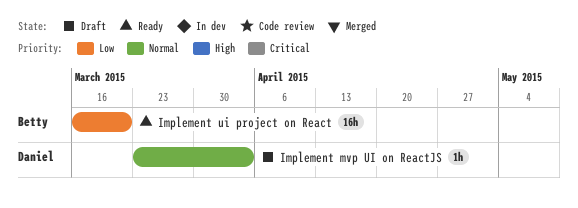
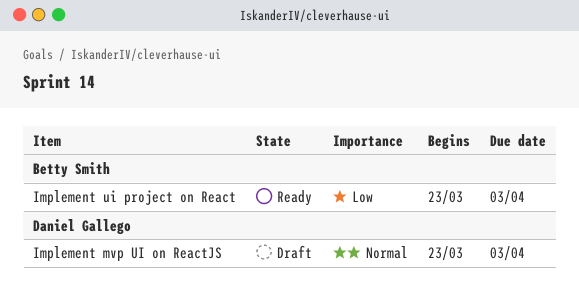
Implement ui project on React, start: Mar 16 -> Mar 23
Implement ui project on React, due: Mar 20 -> Apr 3

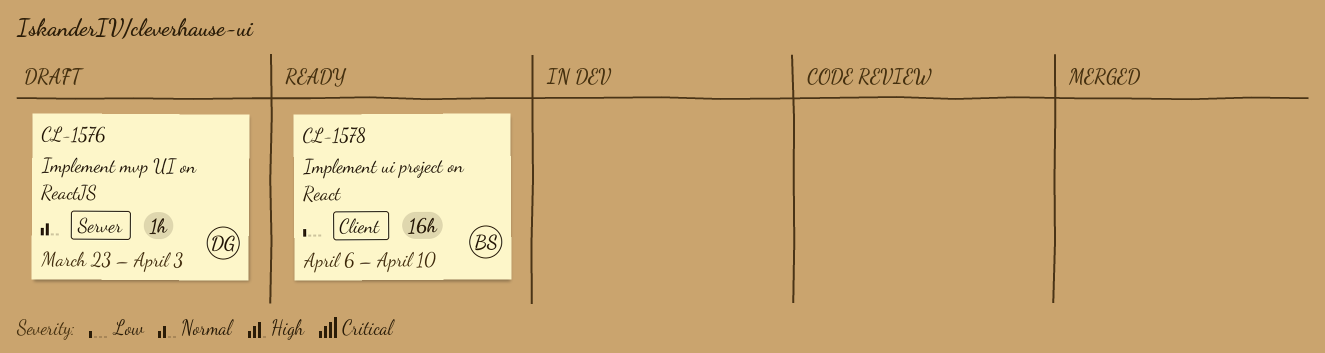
Implement ui project on React, start: Mar 23 -> Apr 6
Implement ui project on React, due: Apr 3 -> Apr 10

